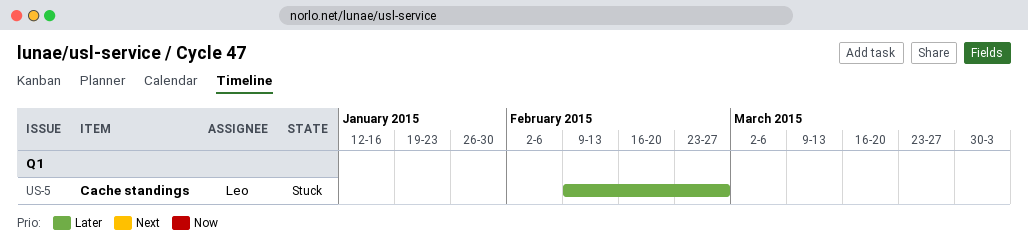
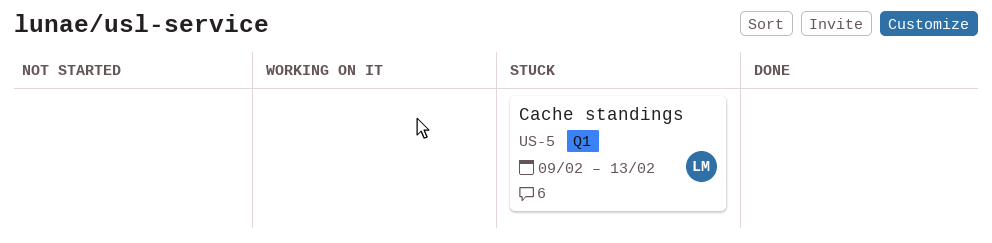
US-5, due: Feb 27 -> Feb 13

